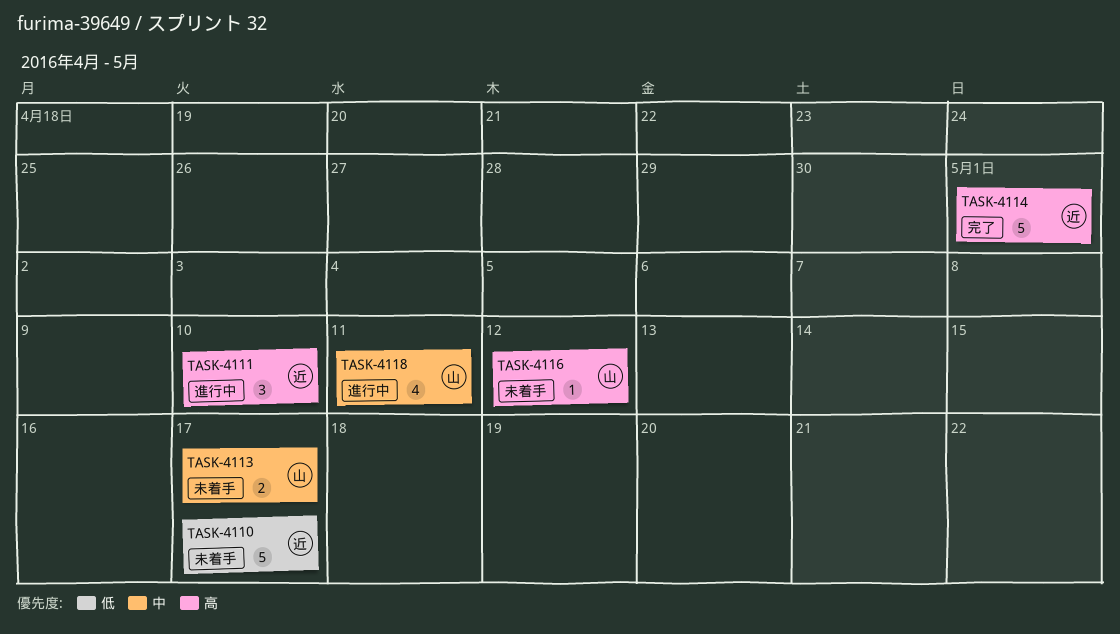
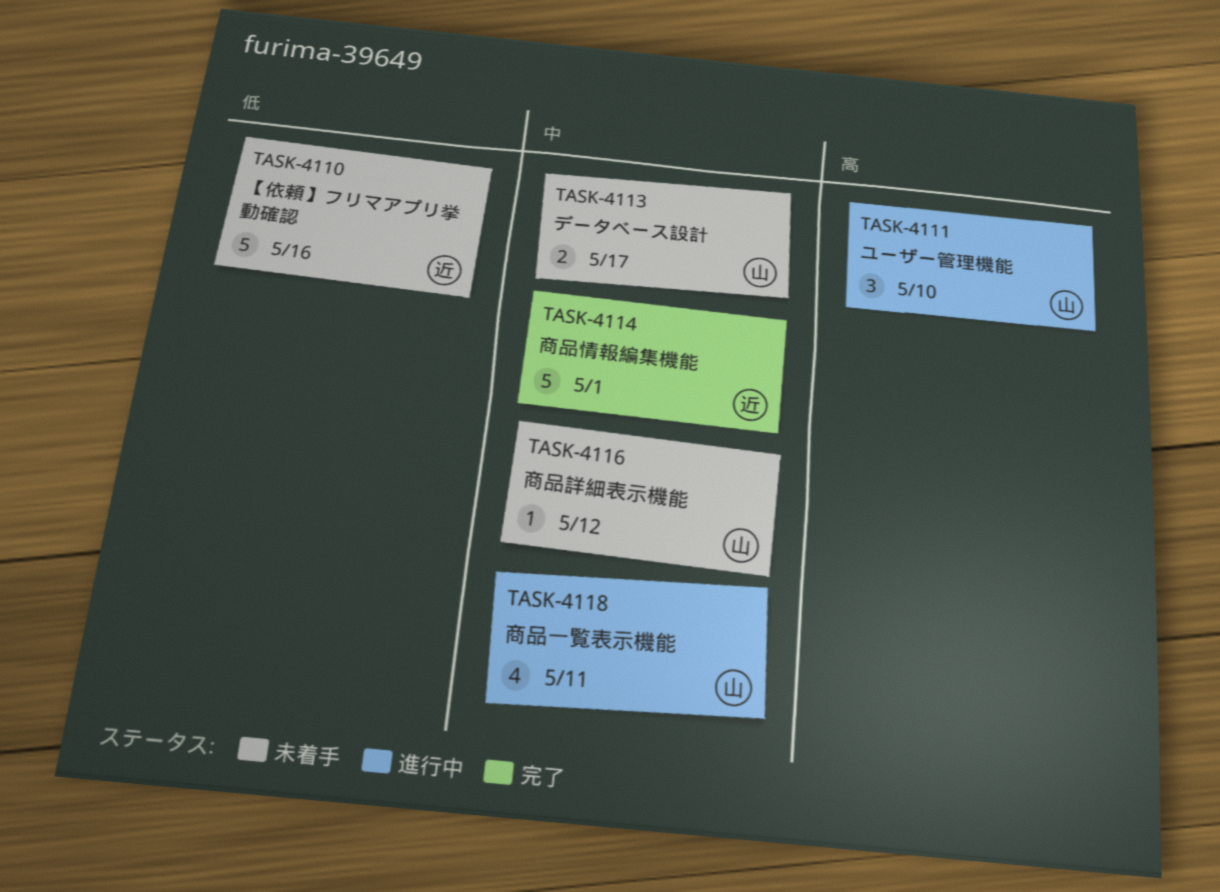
TASK-4110, due: May 17 -> May 16
TASK-4111, owner: 近 -> 山
TASK-4114, priority: 高 -> 中
TASK-4116, priority: 高 -> 中

